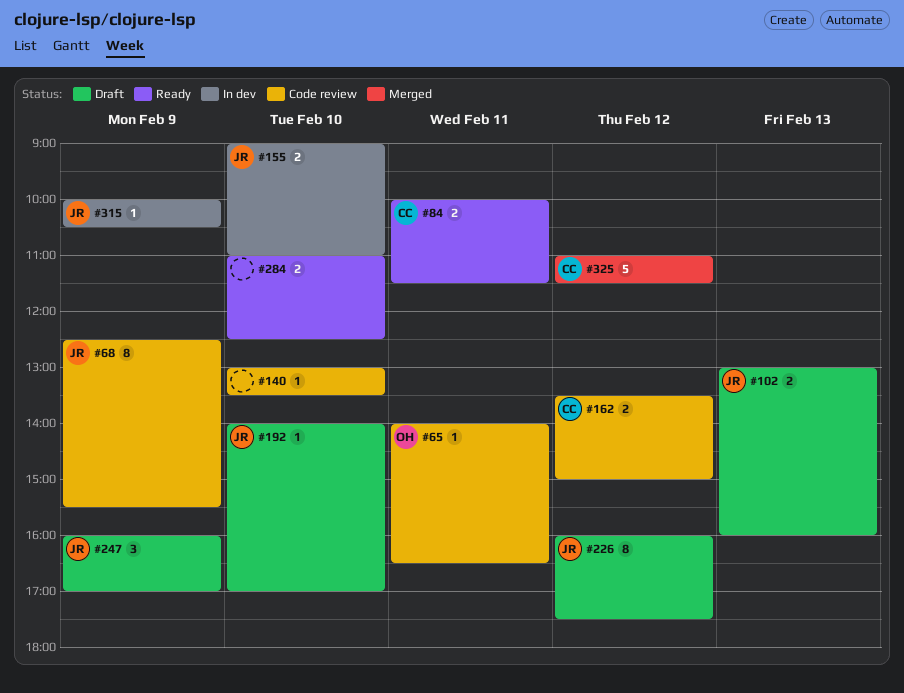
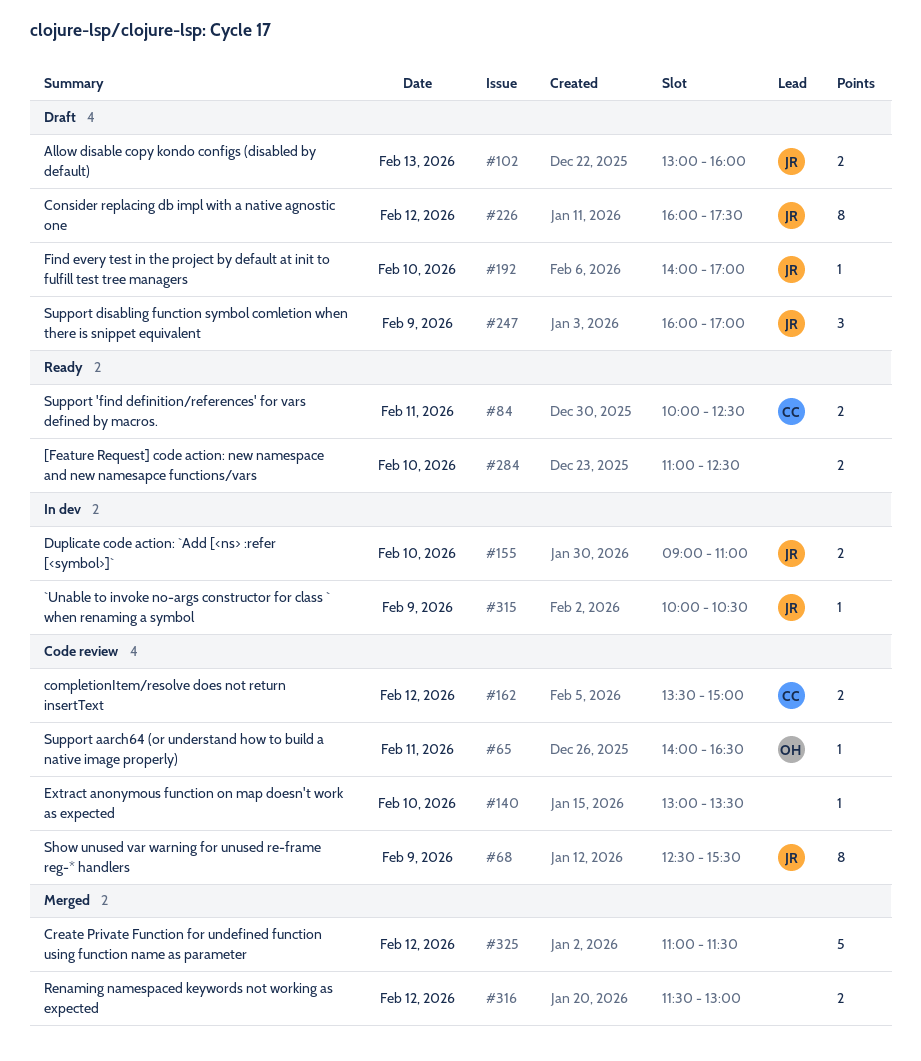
#84, ends: 11:30 -> 12:30
#316: none -> present
#325, owner: CC -> none

